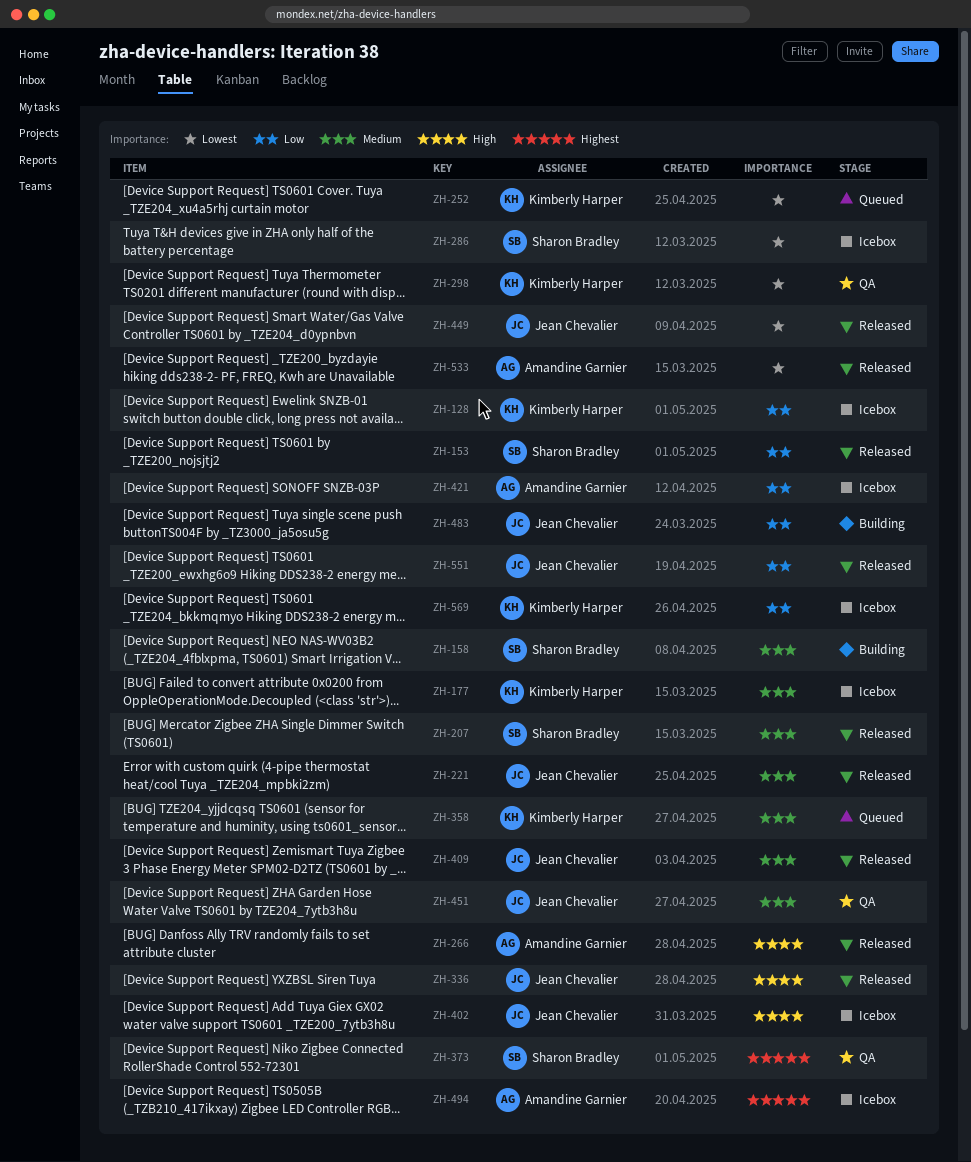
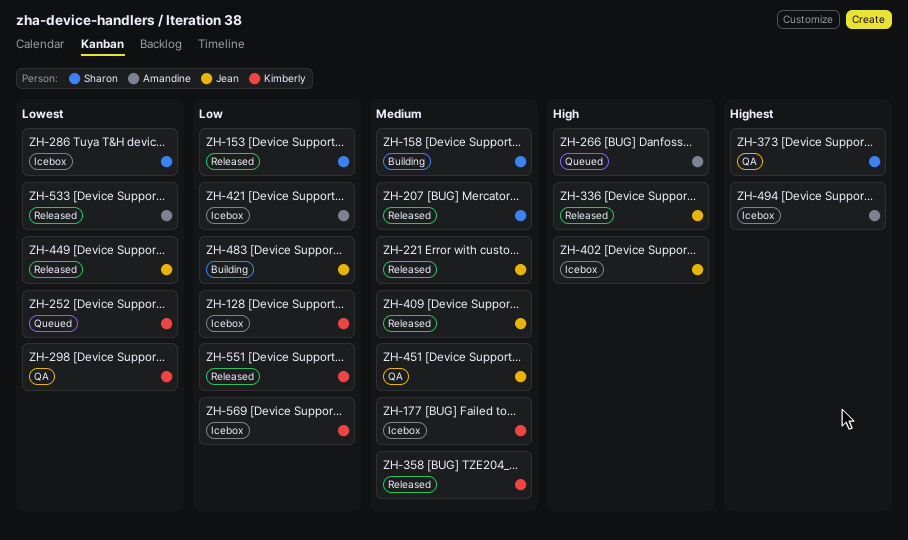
ZH-266, status: Released -> Queued
ZH-358, status: Queued -> Released
ZH-551, owner: Jean Chevalier -> Kimberly Harper

